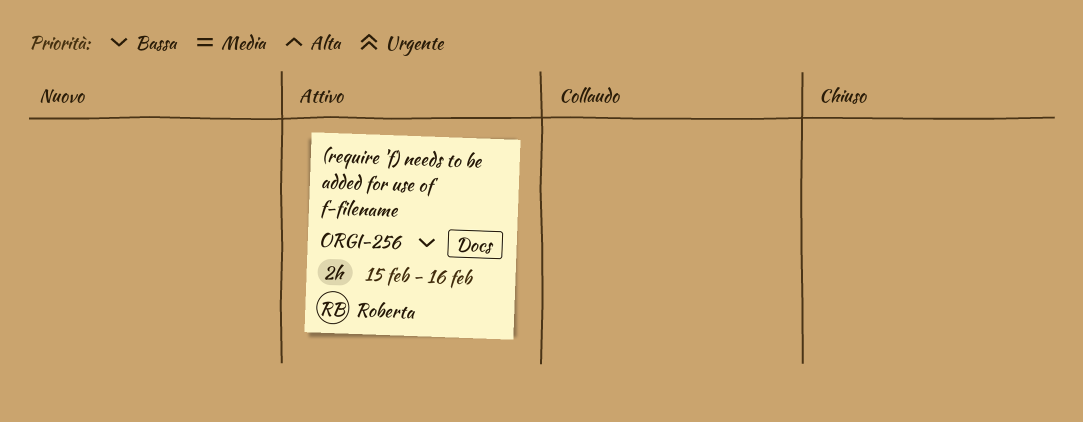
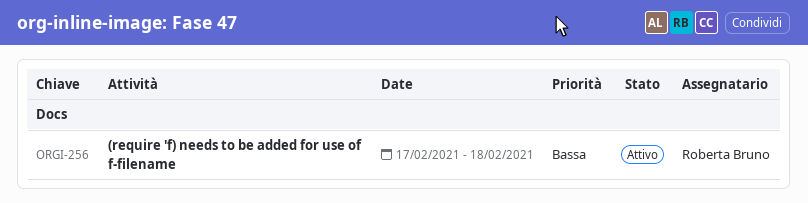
ORGI-256, start: Feb 15 -> Feb 17
ORGI-256, due: Feb 16 -> Feb 18

